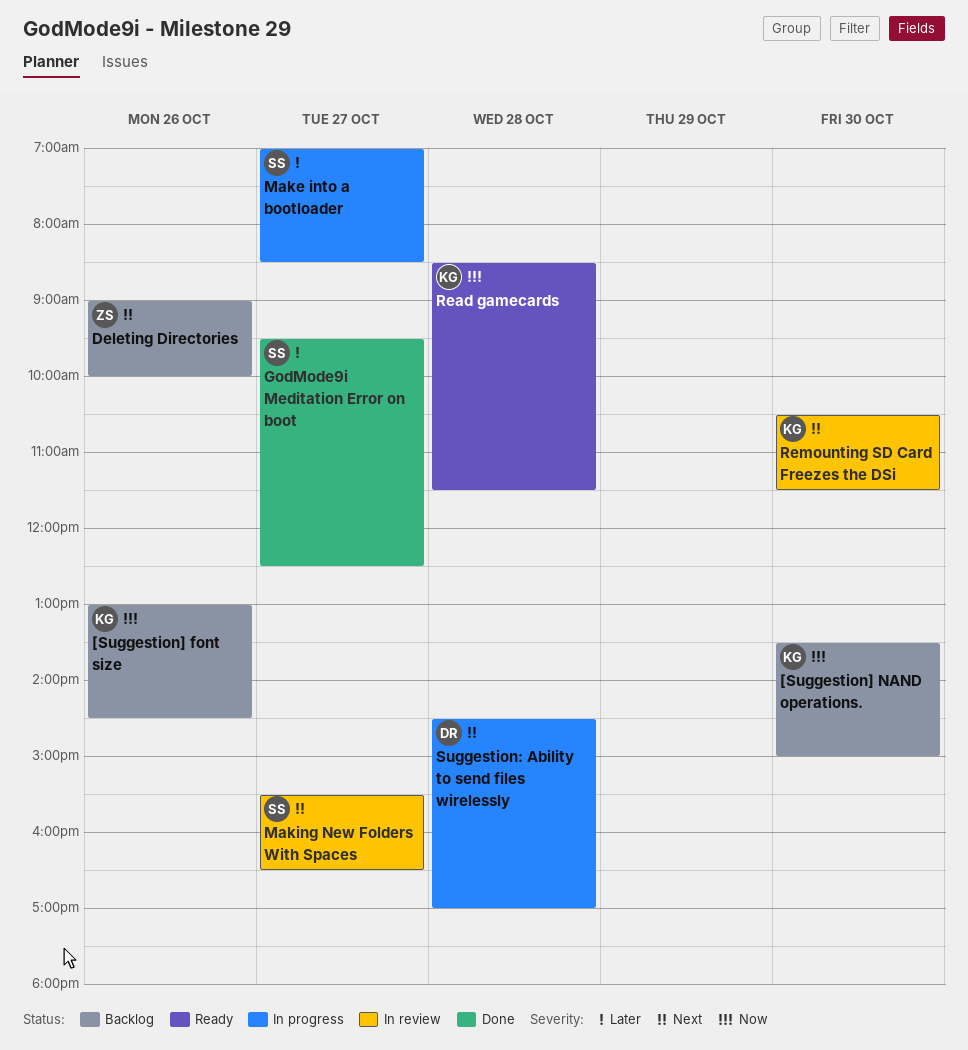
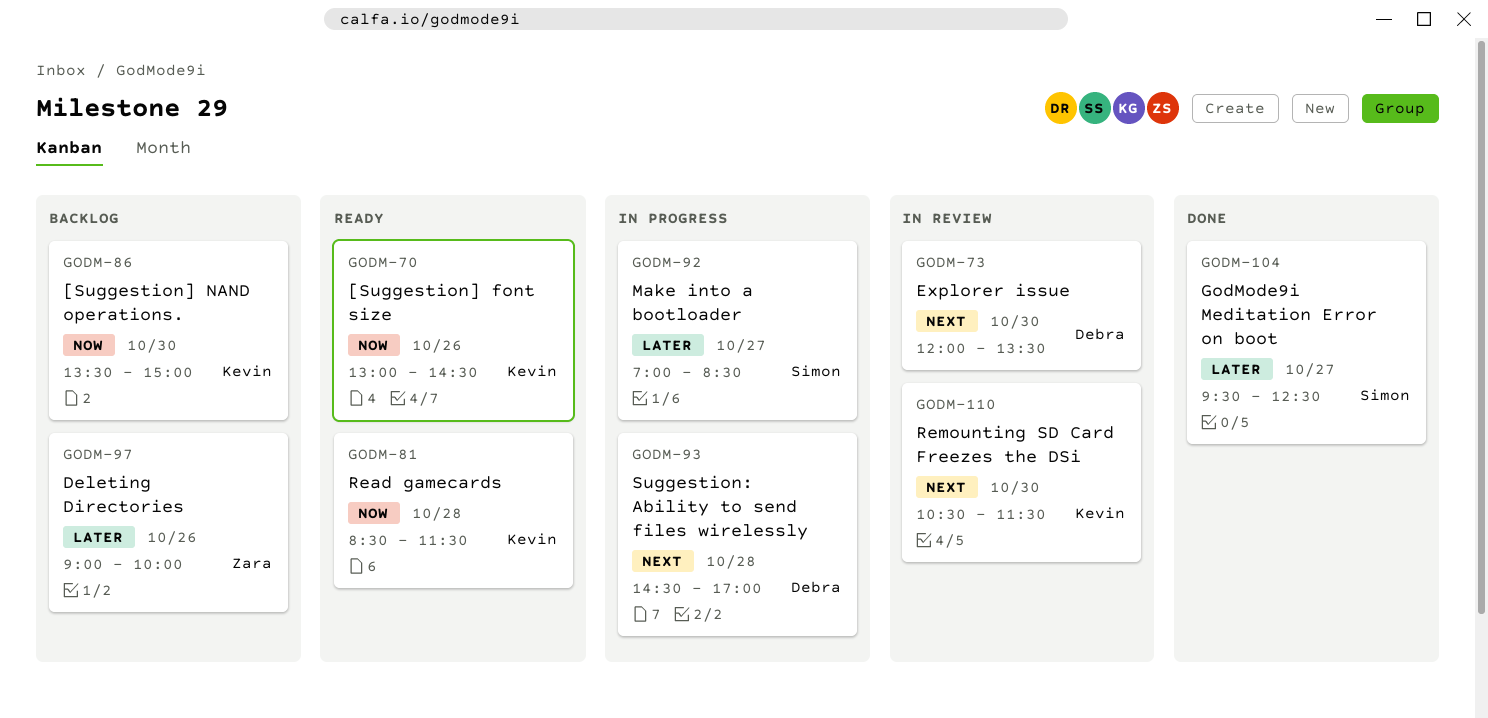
[Suggestion] font size, status: Backlog -> Ready
Deleting Directories, priority: Next -> Later
Explorer issue: none -> present
Making New Folders With Spaces: present -> none

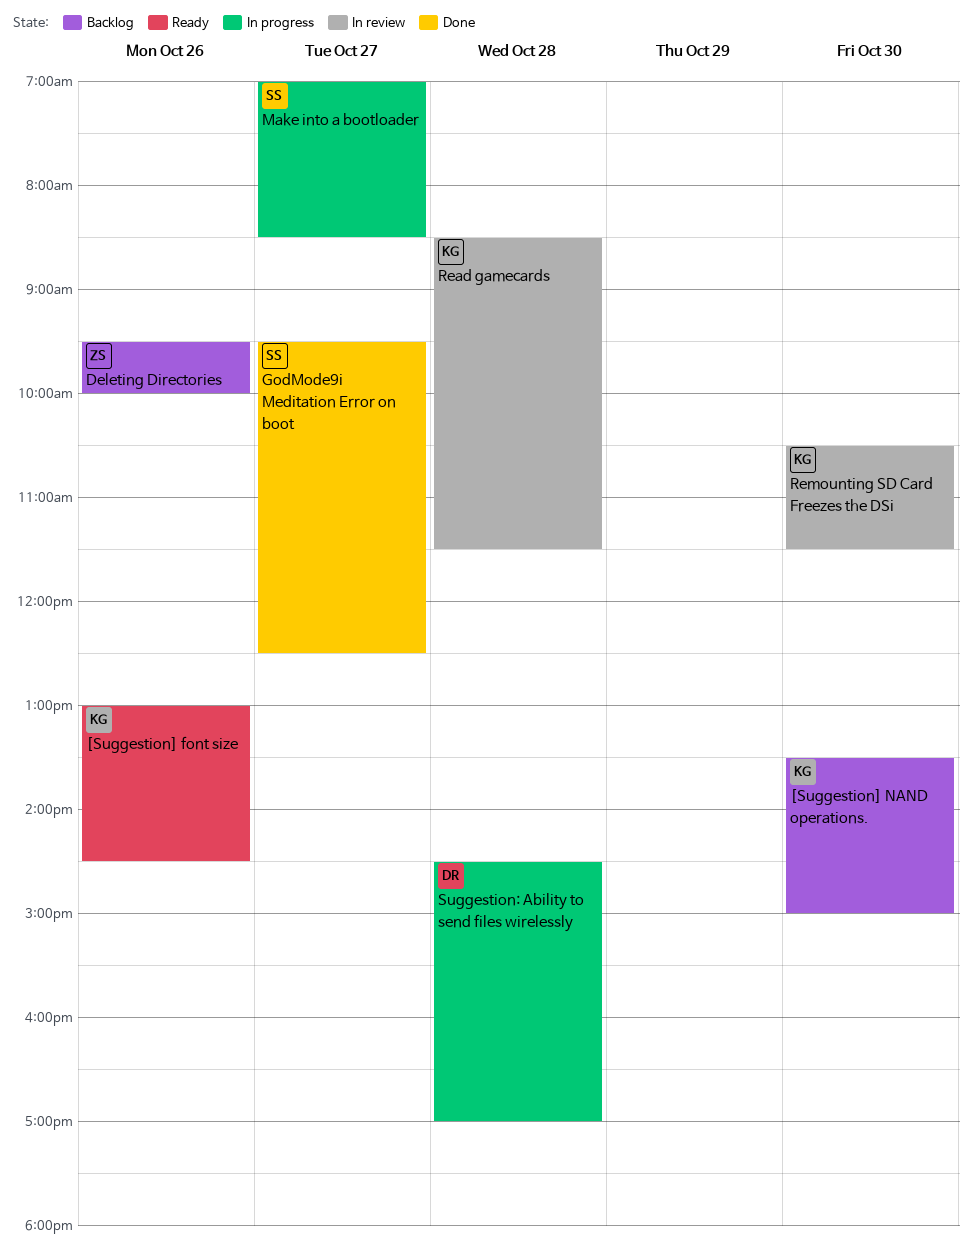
Deleting Directories, begins: 09:00 -> 09:30
Explorer issue: present -> none
Read gamecards, status: Ready -> In review

